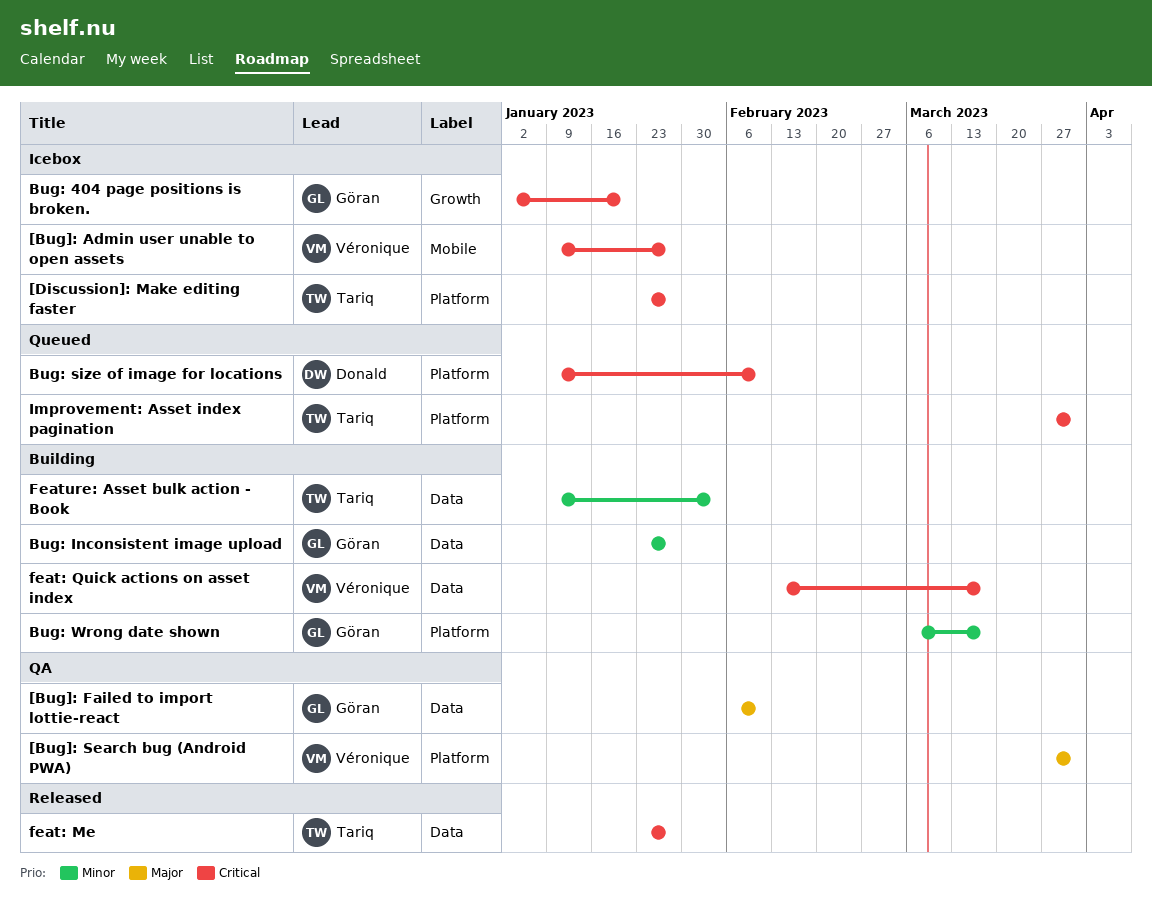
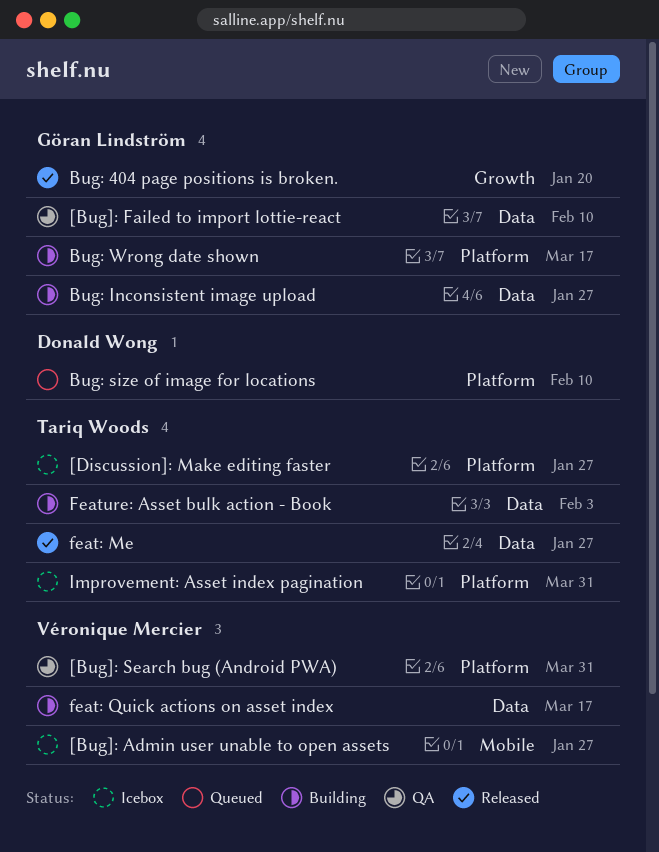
Bug: 404 page positions is broken., status: Icebox -> Released
Improvement: Asset index pagination, status: Queued -> Icebox

